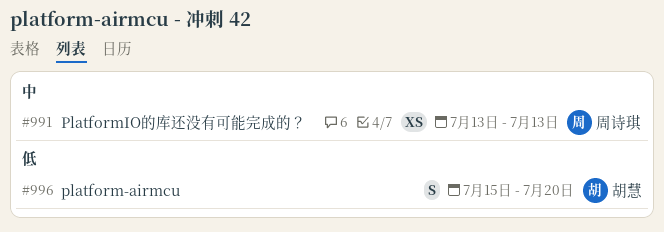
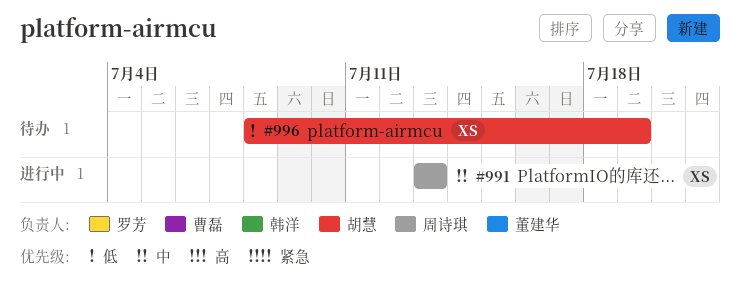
#996, estimate: S -> XS
#996, start: Jul 15 -> Jul 8
#996, due: Jul 20 -> Jul 19

